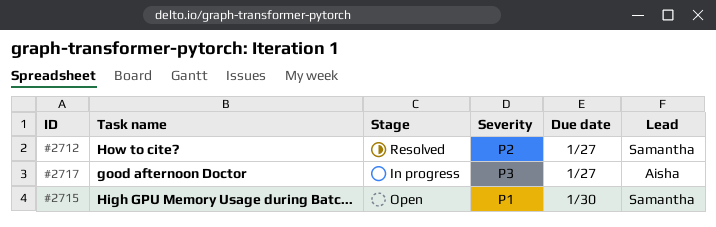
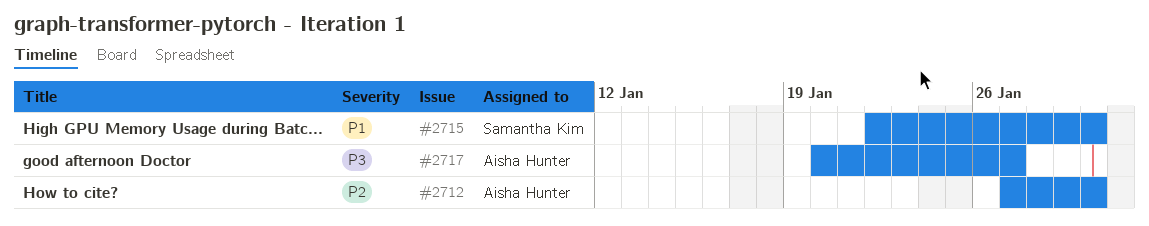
#2712, owner: Samantha Kim -> Aisha Hunter
#2712, due: Jan 27 -> Jan 30

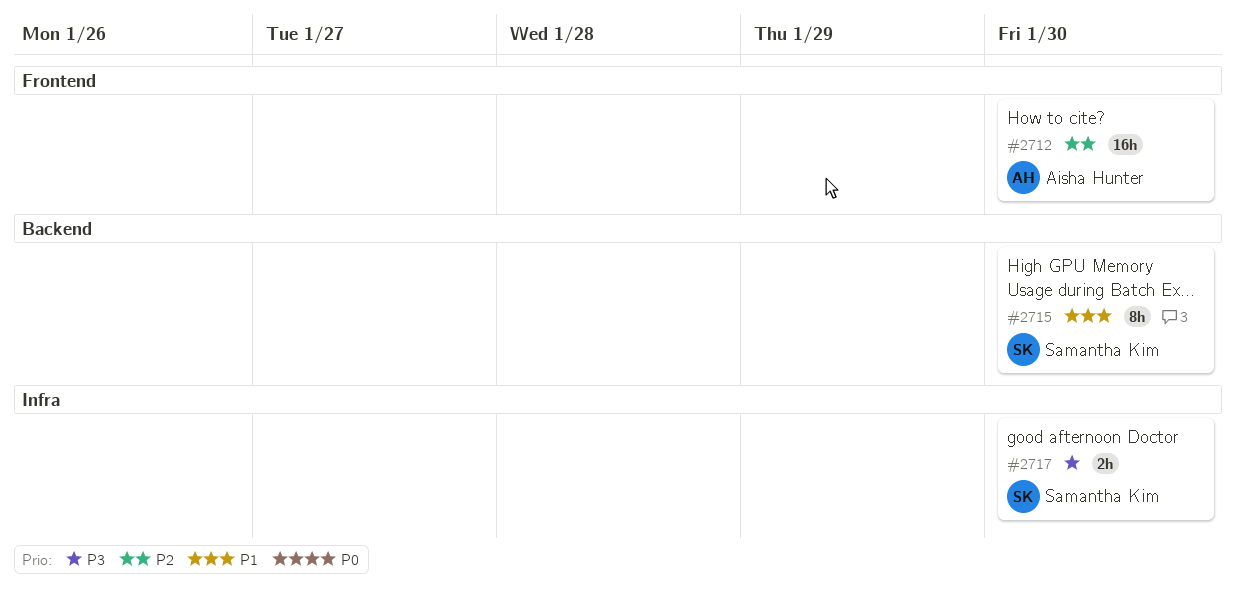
#2717, owner: Aisha Hunter -> Samantha Kim
#2717, due: Jan 27 -> Jan 30

